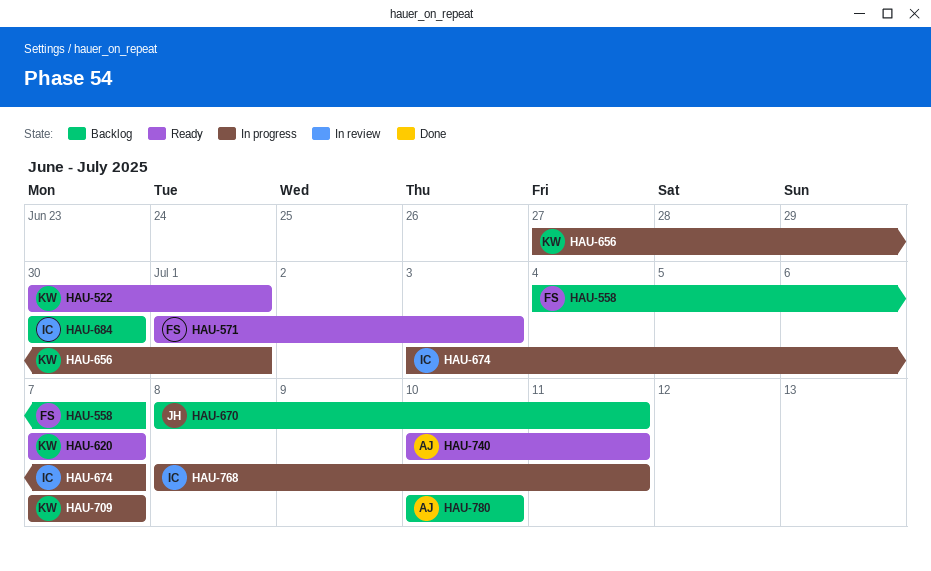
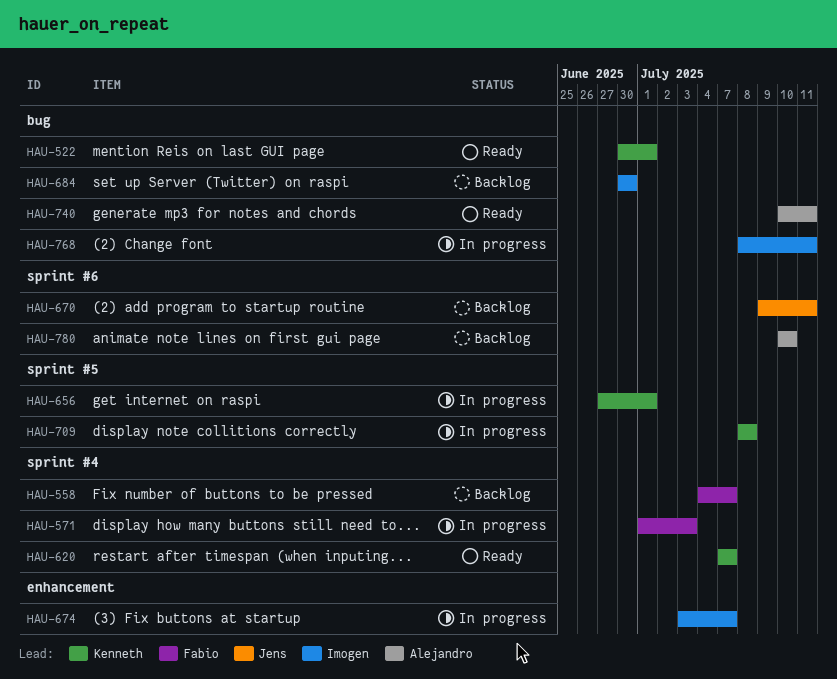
HAU-571, status: Ready -> In progress
HAU-670, start: Jul 8 -> Jul 9
HAU-709, start: Jul 7 -> Jul 8
HAU-709, due: Jul 7 -> Jul 8

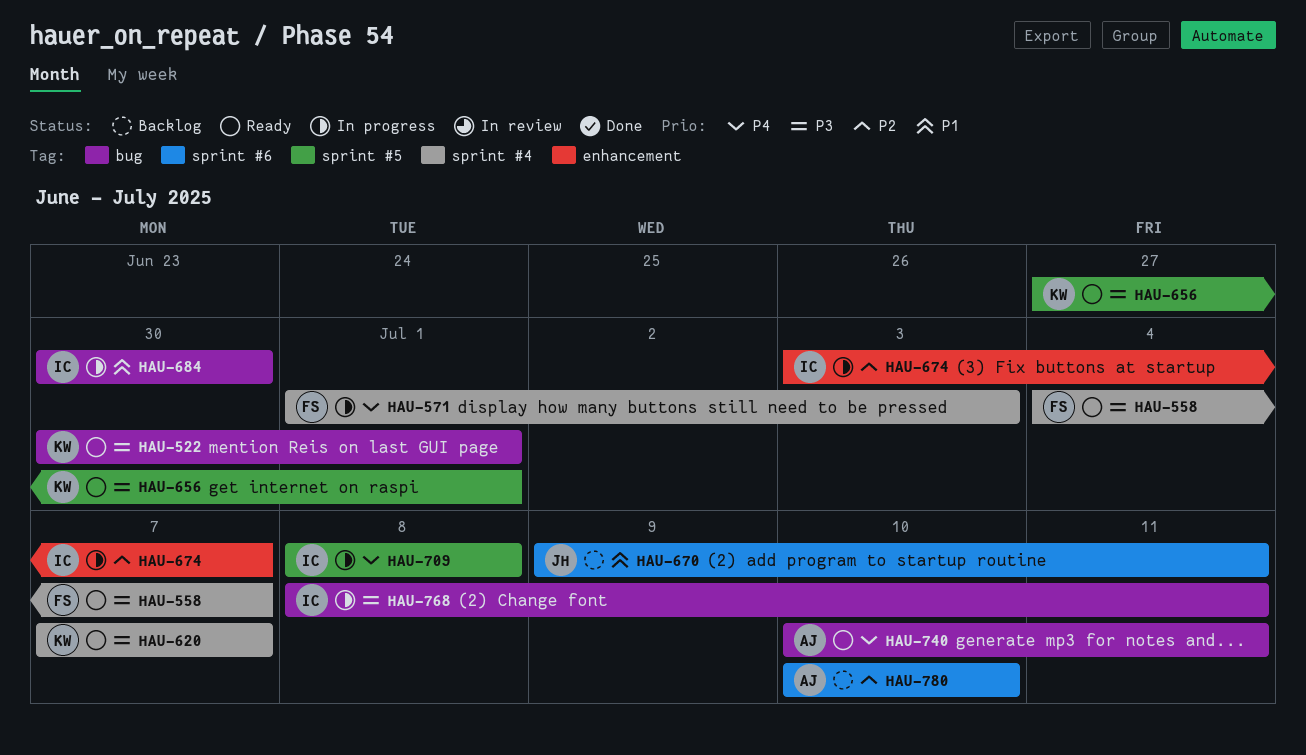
HAU-558, status: Backlog -> Ready
HAU-656, status: In progress -> Ready
HAU-684, status: Backlog -> In progress
HAU-709, owner: Kenneth -> Imogen

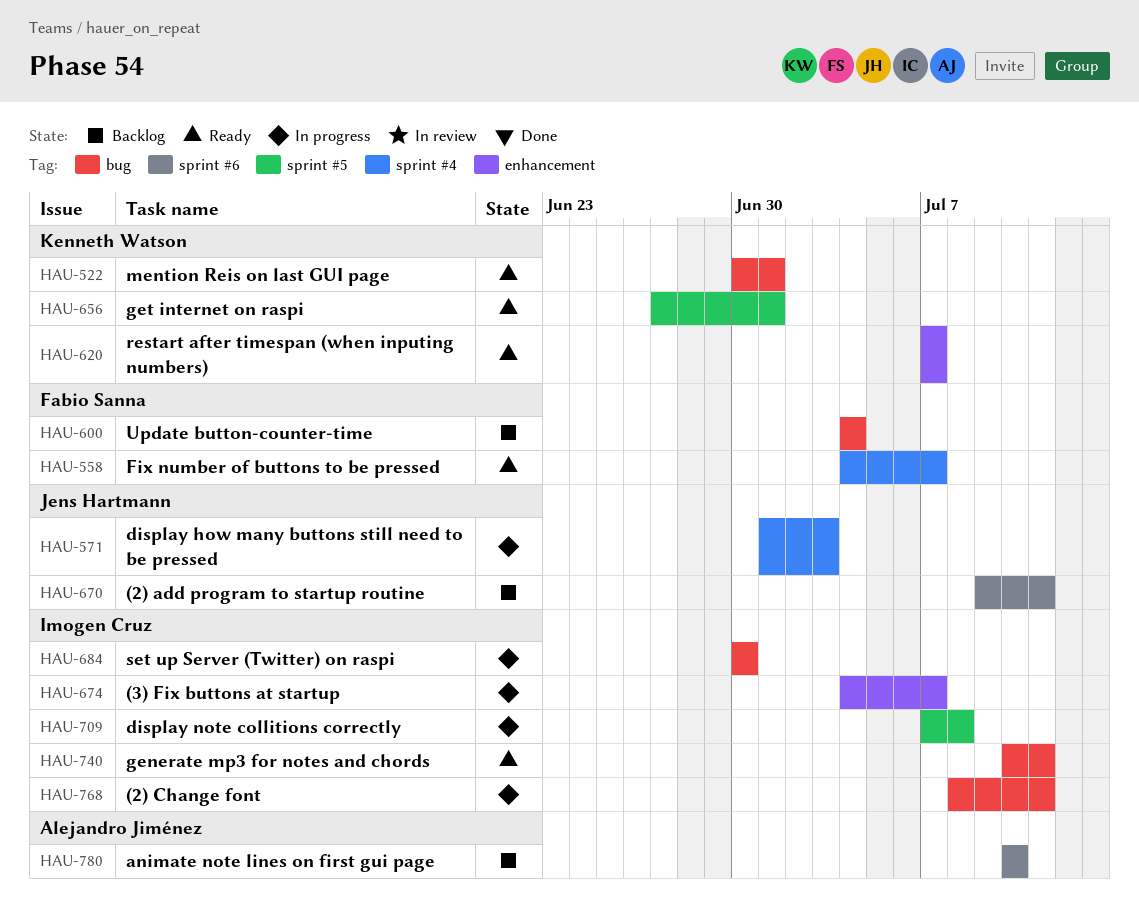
HAU-571, owner: Fabio Sanna -> Jens Hartmann
HAU-600: none -> present
HAU-620, label: sprint #4 -> enhancement
HAU-674, start: Jul 3 -> Jul 4
HAU-709, start: Jul 8 -> Jul 7
HAU-740, owner: Alejandro Jiménez -> Imogen Cruz

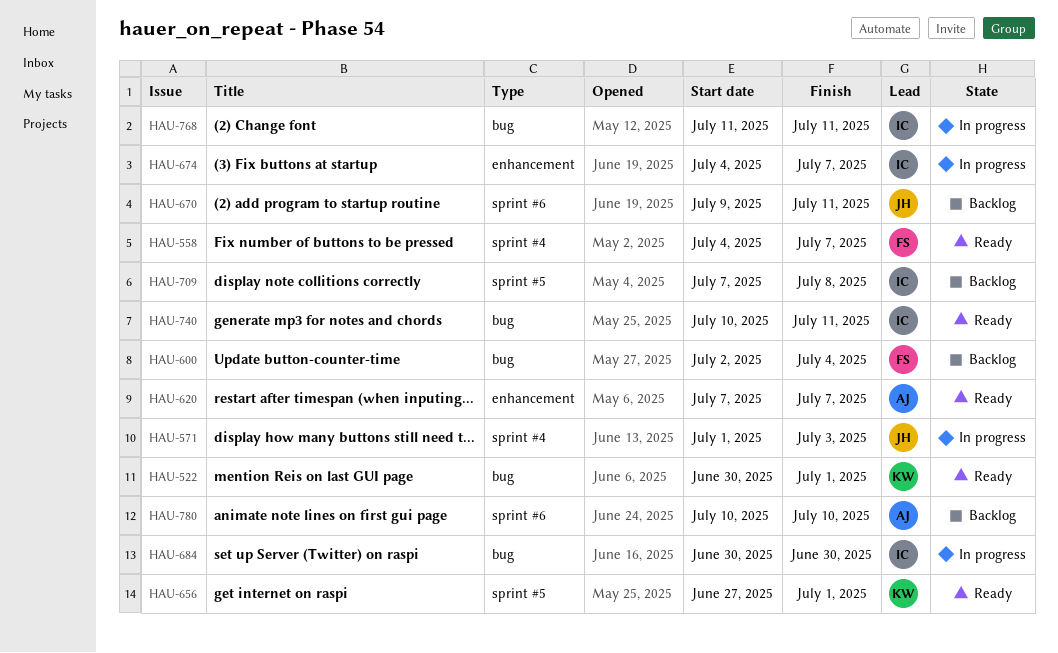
HAU-600, start: Jul 4 -> Jul 2
HAU-620, owner: Kenneth Watson -> Alejandro Jiménez
HAU-709, status: In progress -> Backlog
HAU-768, start: Jul 8 -> Jul 11

